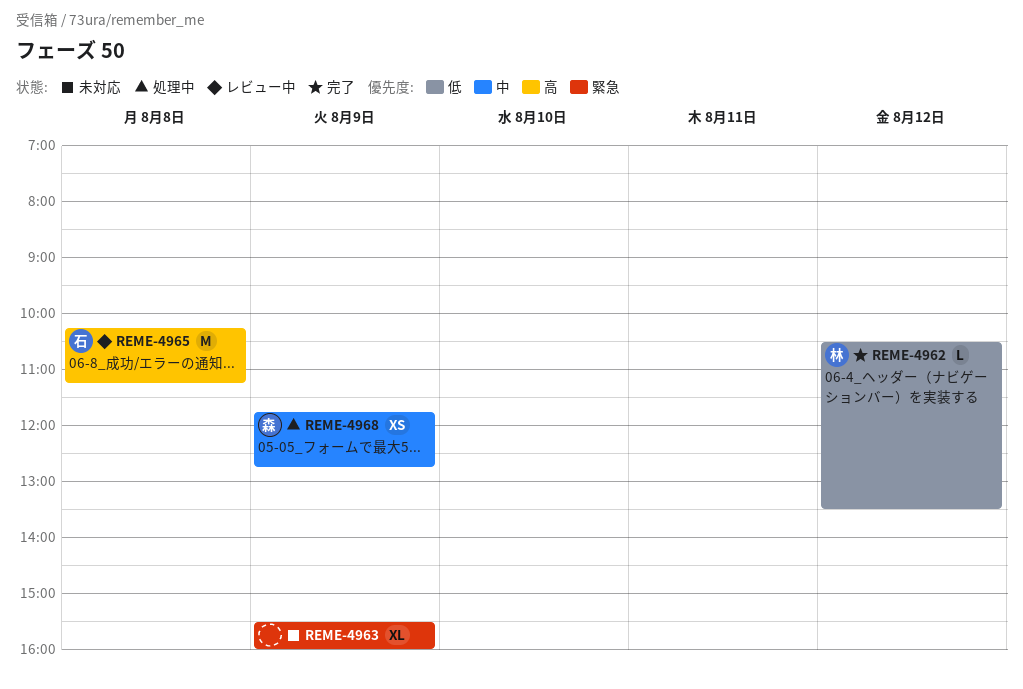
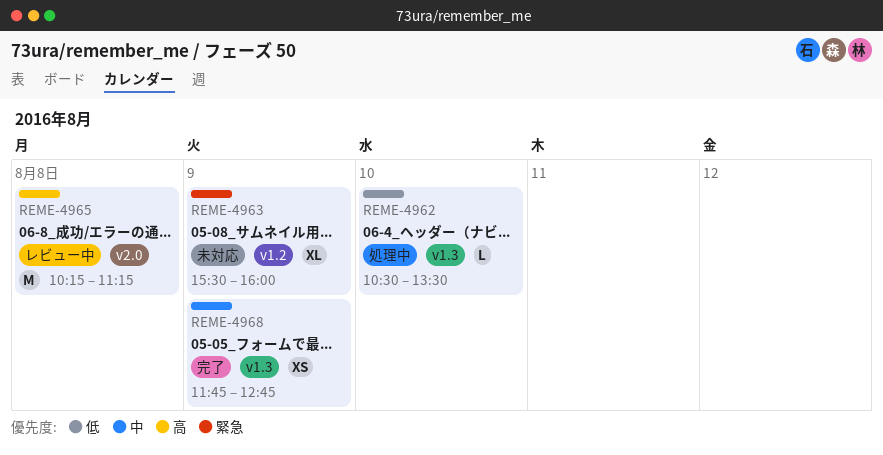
REME-4962, status: 完了 -> 処理中
REME-4962, day: Aug 12 -> Aug 10
REME-4968, status: 処理中 -> 完了

